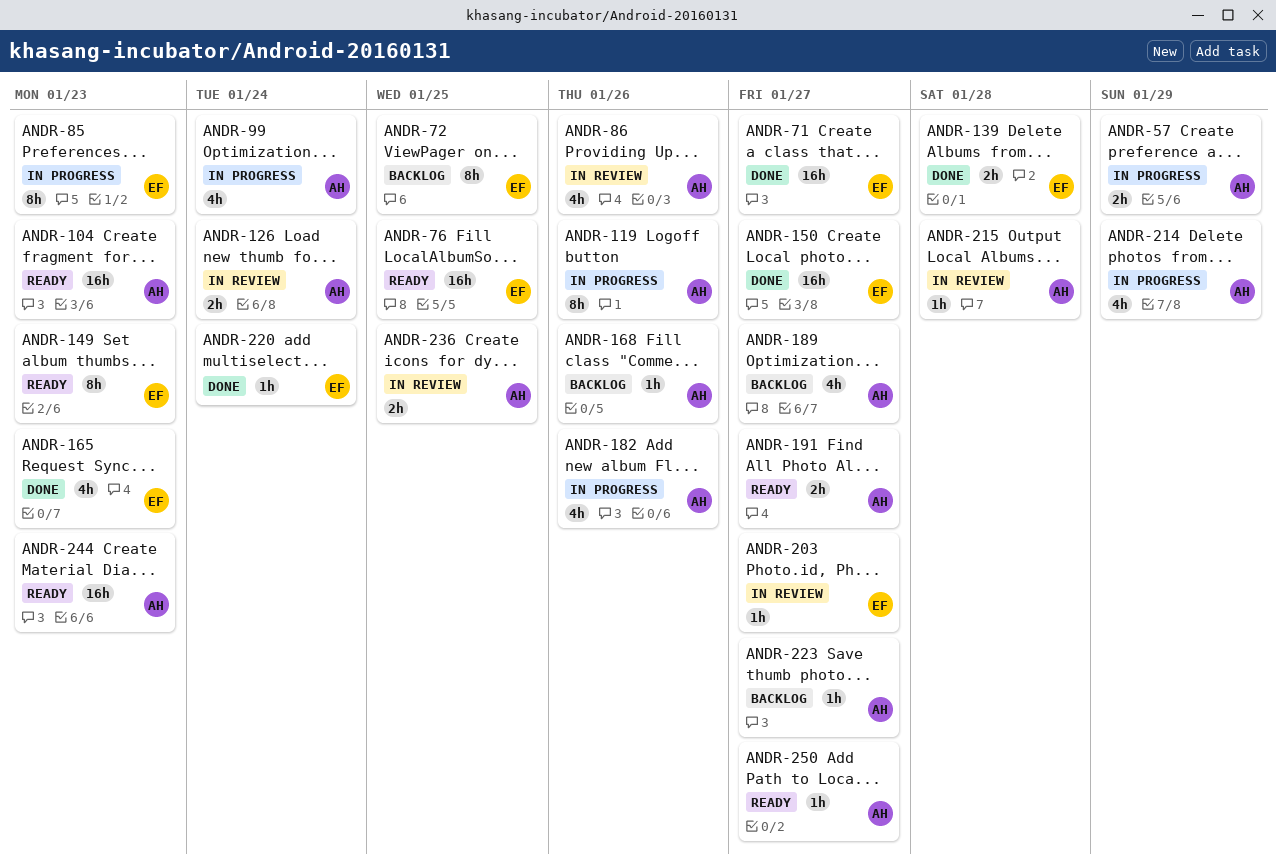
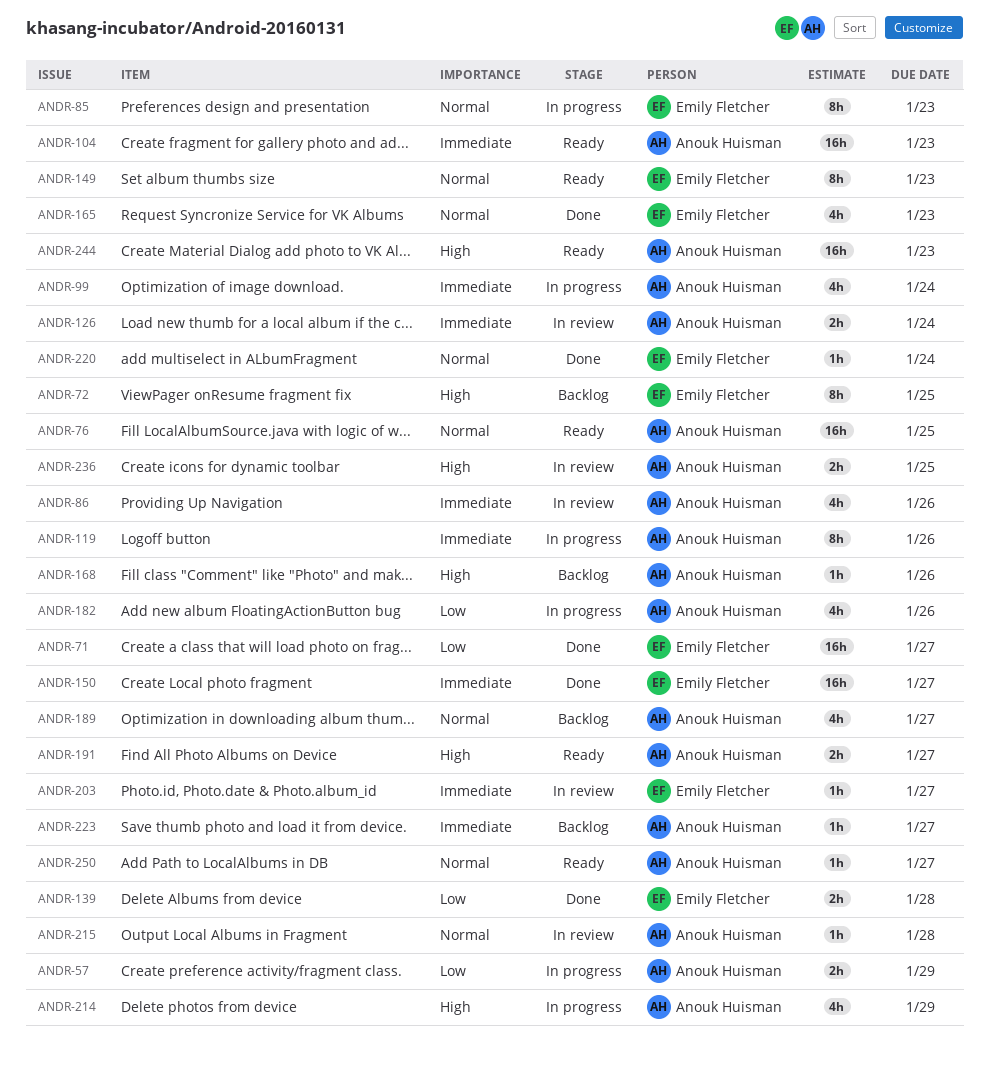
ANDR-76, owner: Emily Fletcher -> Anouk Huisman

